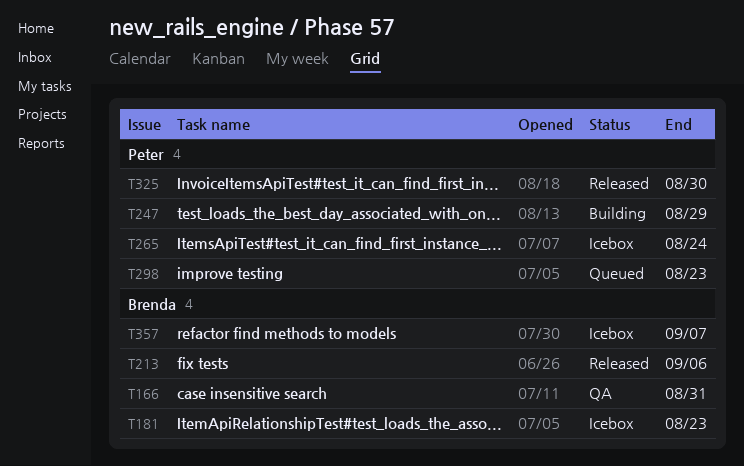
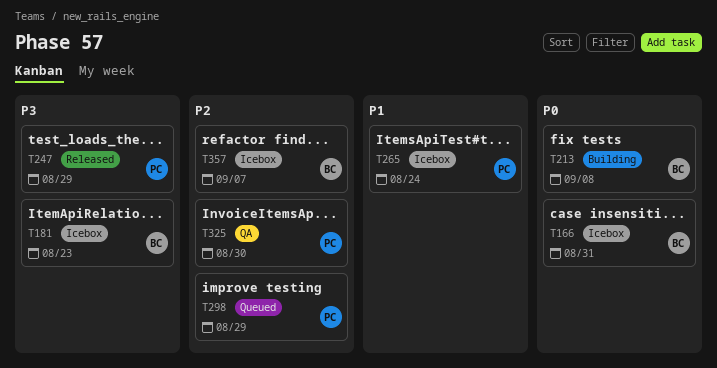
T166, status: QA -> Icebox
T213, status: Released -> Building
T213, due: Sep 6 -> Sep 8
T247, status: Building -> Released
T298, due: Aug 23 -> Aug 29
T325, status: Released -> QA

